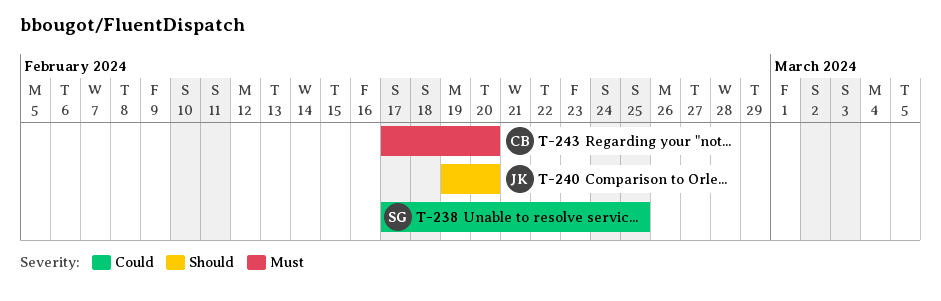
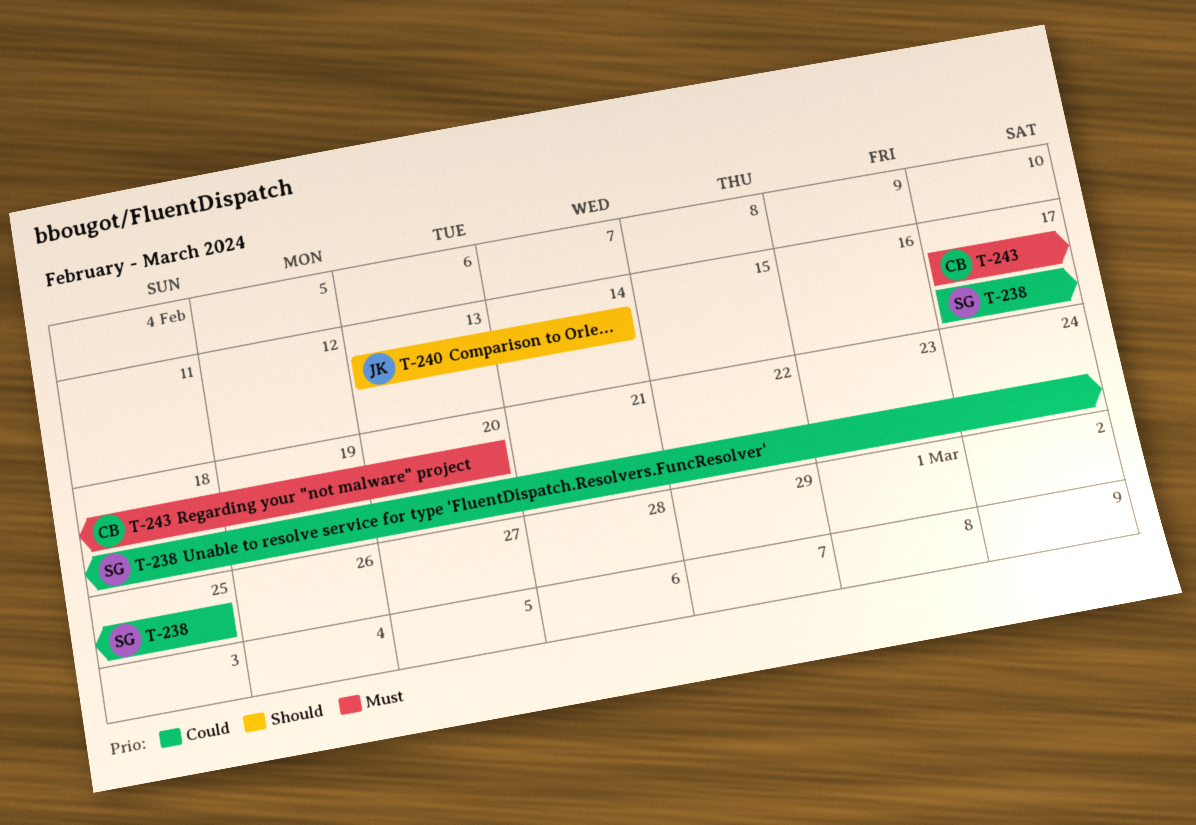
T-240, start: Feb 19 -> Feb 13
T-240, due: Feb 20 -> Feb 14

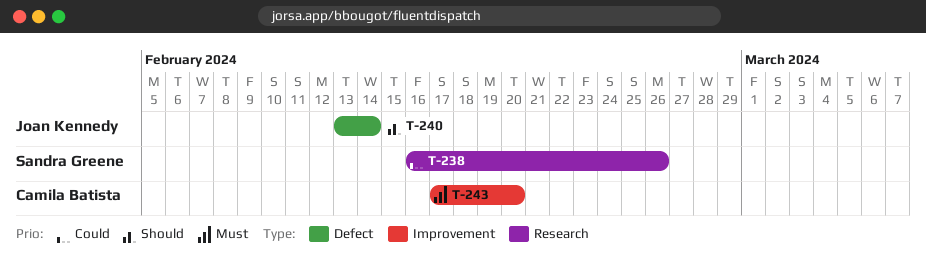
T-238, start: Feb 17 -> Feb 16
T-238, due: Feb 25 -> Feb 26

